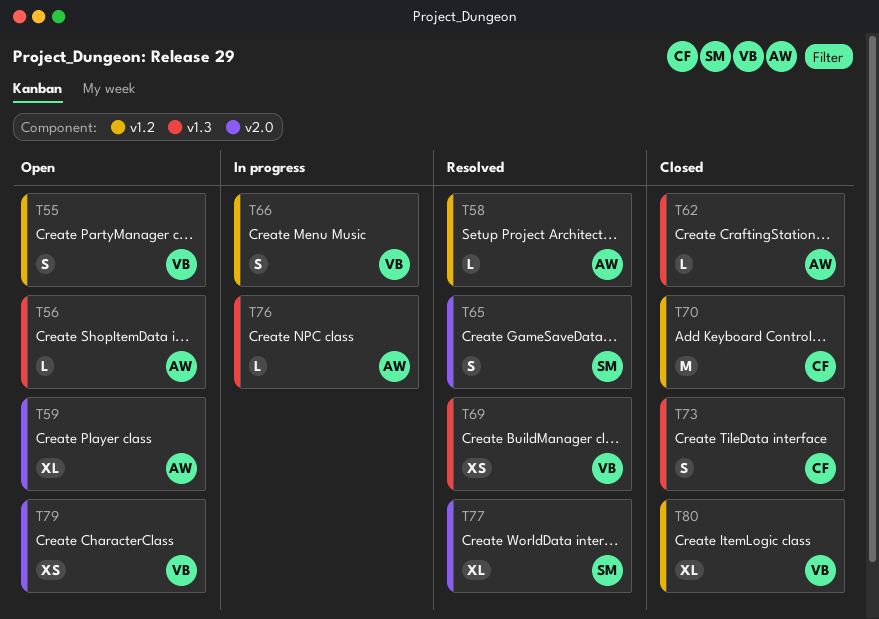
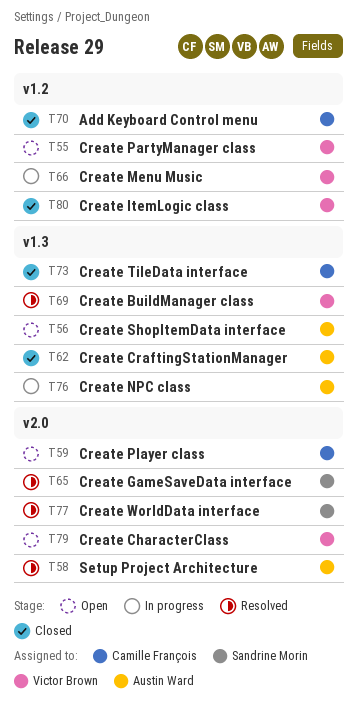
T58, label: v1.2 -> v2.0
T59, owner: Austin Ward -> Camille François

